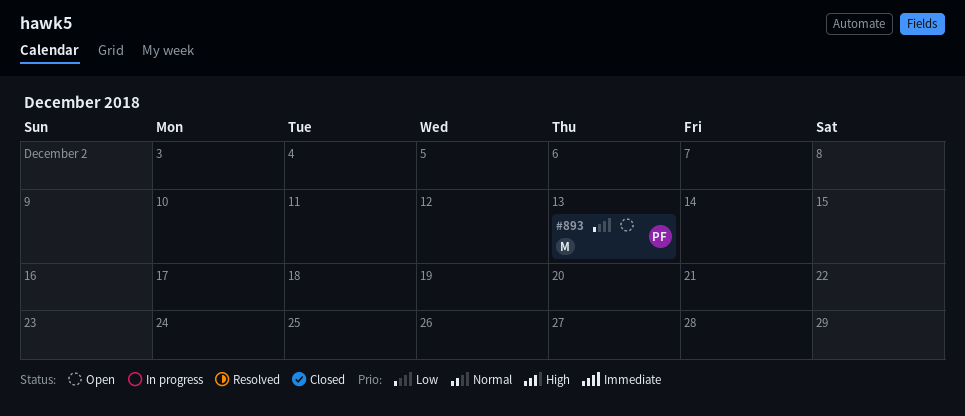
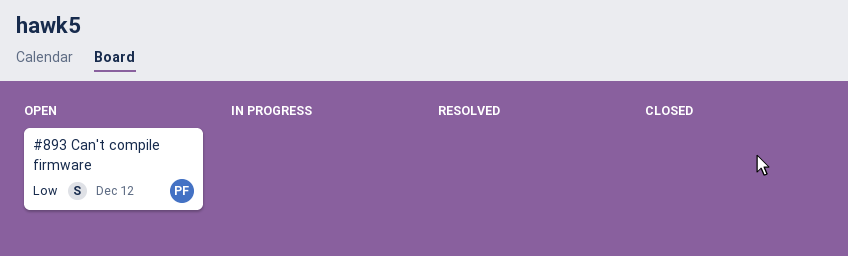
#893, estimate: M -> S
#893, due: Dec 13 -> Dec 12

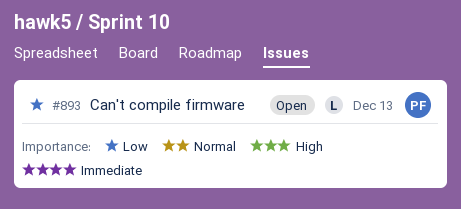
#893, estimate: S -> L
#893, due: Dec 12 -> Dec 13

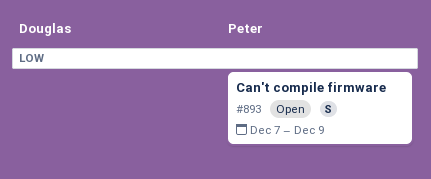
#893, estimate: L -> S
#893, due: Dec 13 -> Dec 9

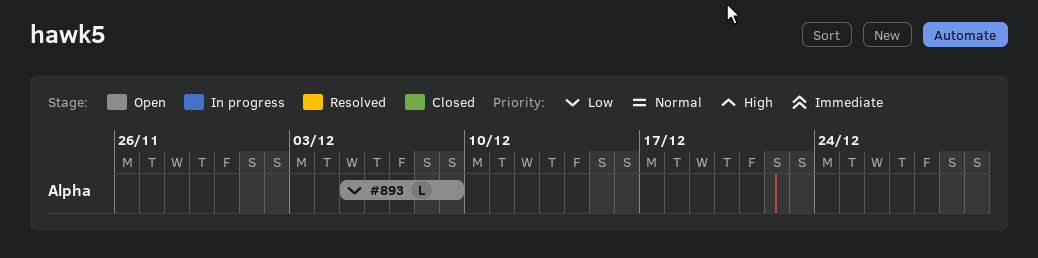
#893, estimate: S -> L
#893, start: Dec 7 -> Dec 5

